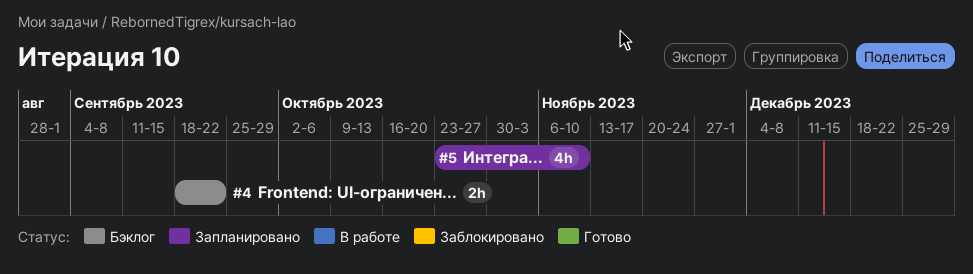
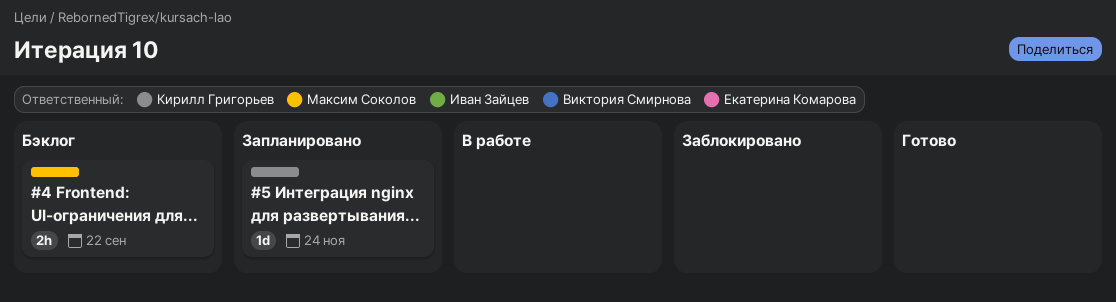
#5, estimate: 4h -> 1d
#5, due: Nov 10 -> Nov 24

